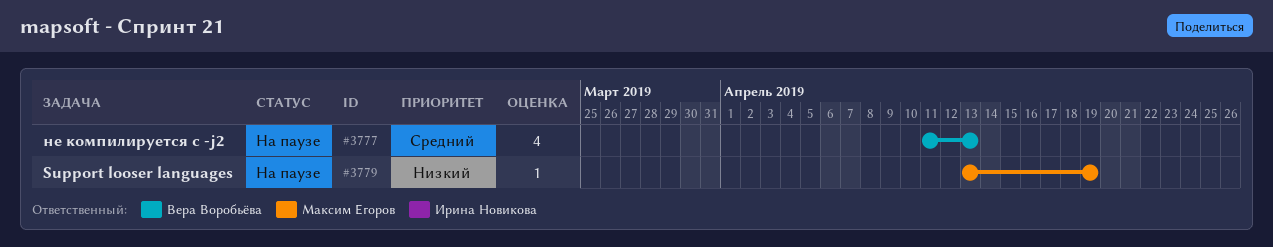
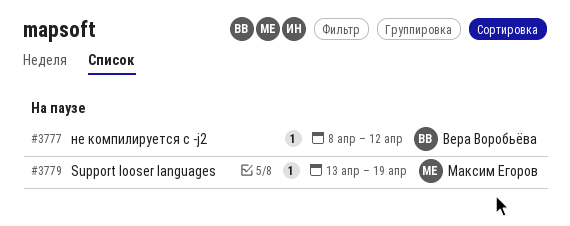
#3777, estimate: 4 -> 1
#3777, start: Apr 11 -> Apr 8
#3777, due: Apr 13 -> Apr 12

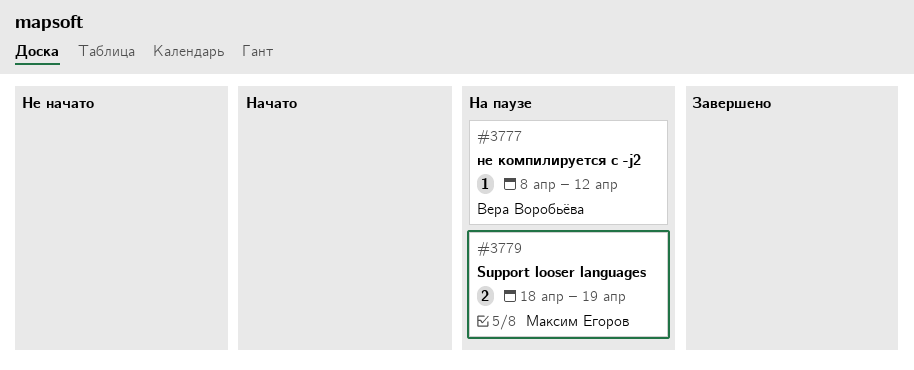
#3779, estimate: 1 -> 2
#3779, start: Apr 13 -> Apr 18

